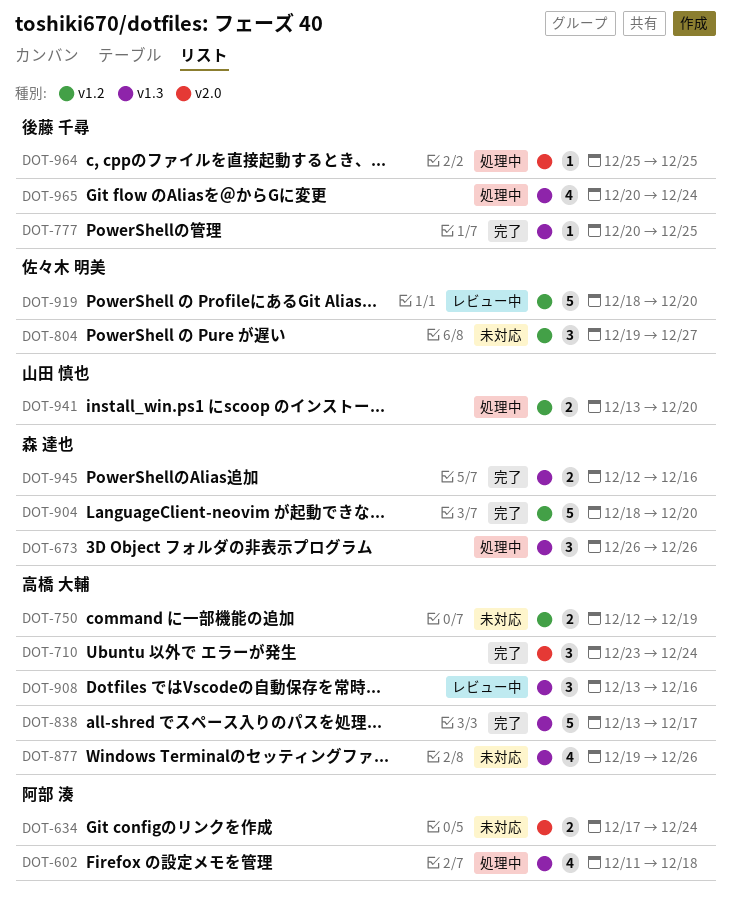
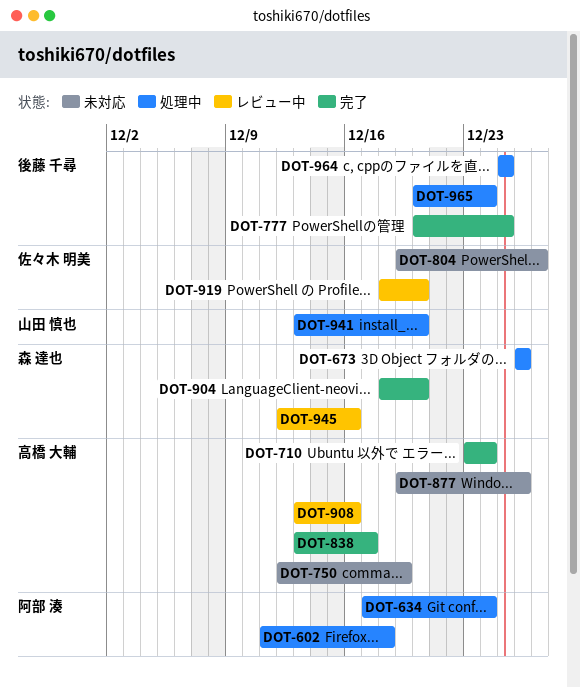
DOT-634, status: 未対応 -> 処理中
DOT-945, status: 完了 -> レビュー中

